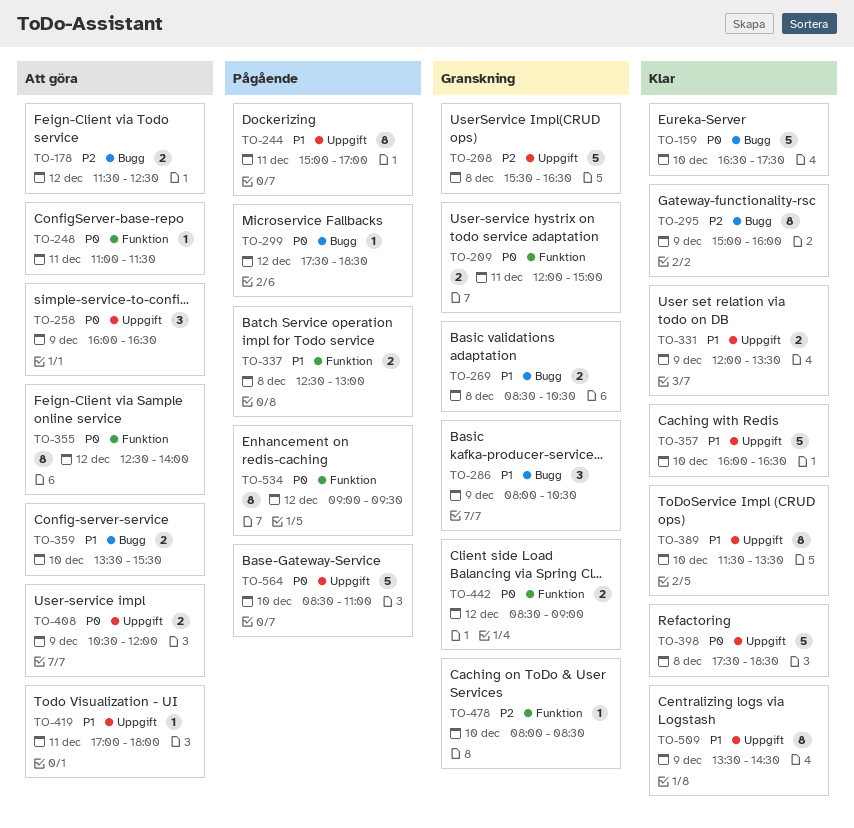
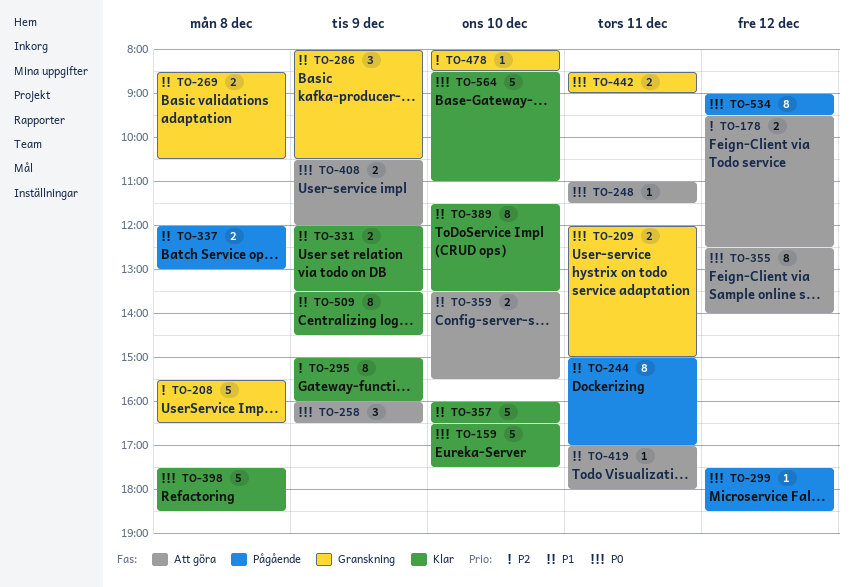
TO-178, begins: 11:30 -> 09:30
TO-337, begins: 12:30 -> 12:00
TO-442, day: Dec 12 -> Dec 11
TO-564, status: Pågående -> Klar

